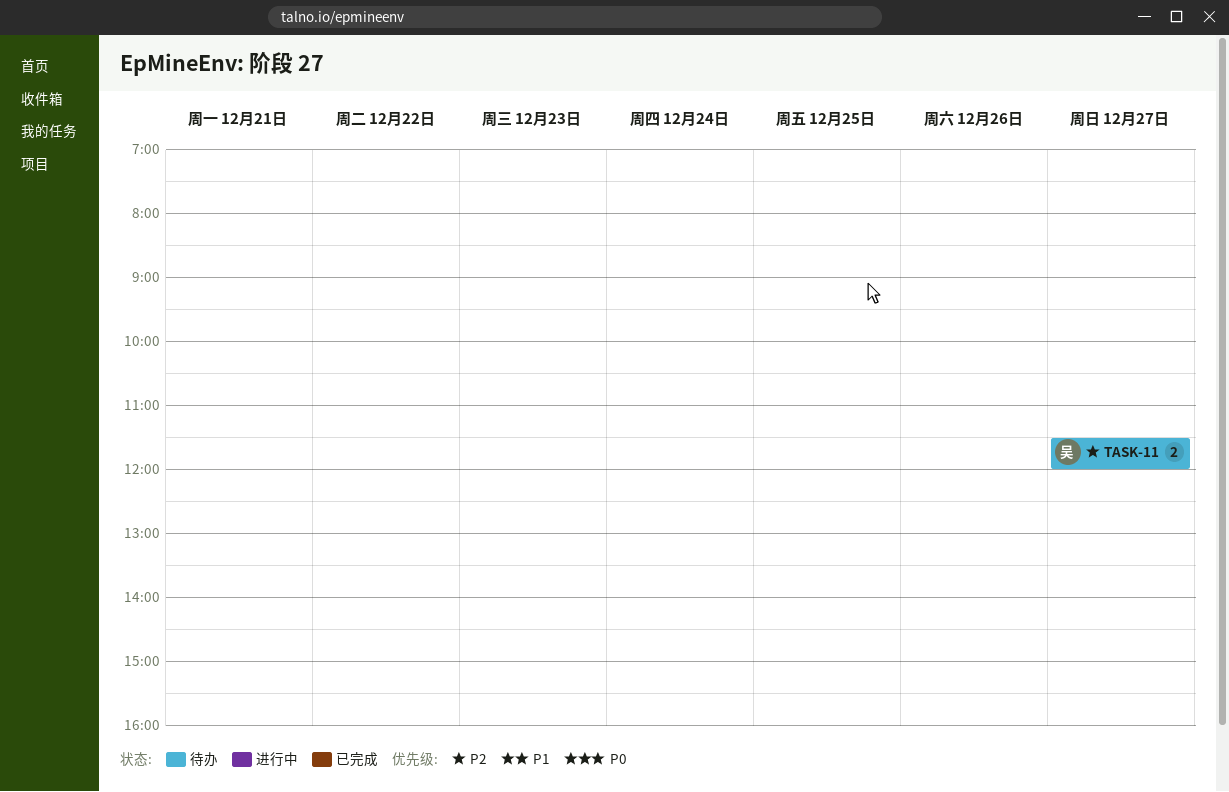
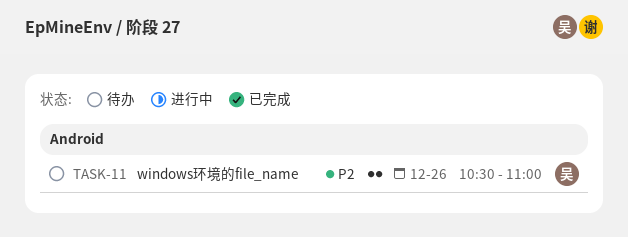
TASK-11, day: Dec 27 -> Dec 26
TASK-11, begins: 11:30 -> 10:30
TASK-11, ends: 12:00 -> 11:00

